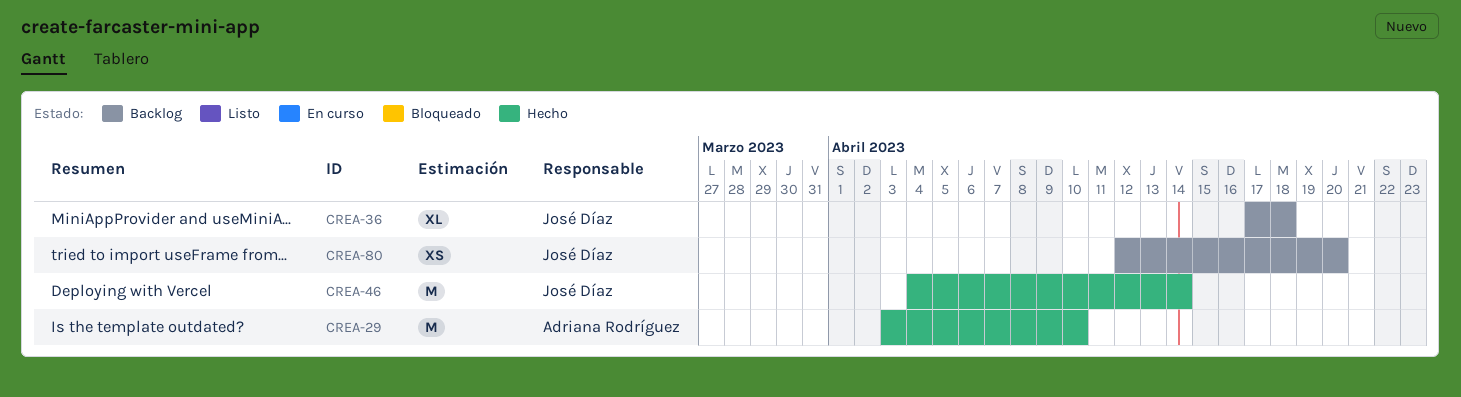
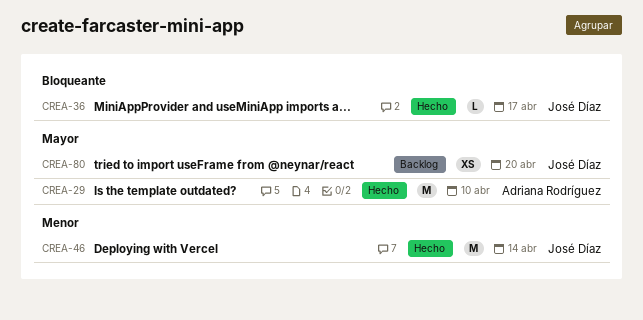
CREA-36, status: Backlog -> Hecho
CREA-36, estimate: XL -> L
CREA-36, due: Apr 18 -> Apr 17

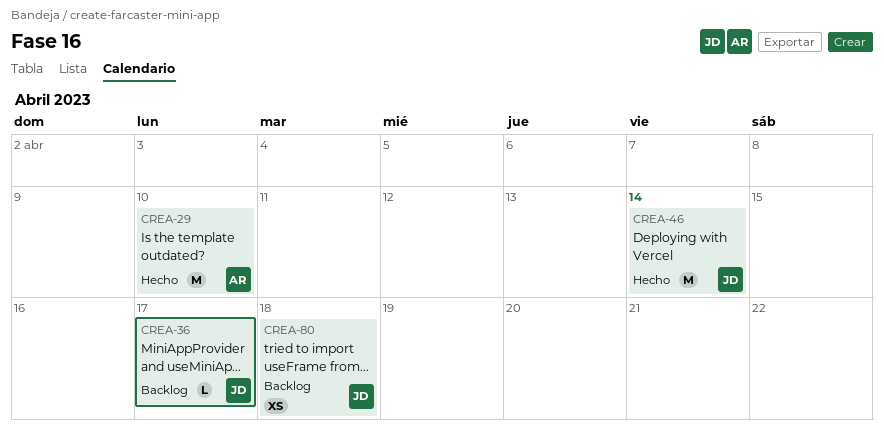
CREA-36, status: Hecho -> Backlog
CREA-80, due: Apr 20 -> Apr 18

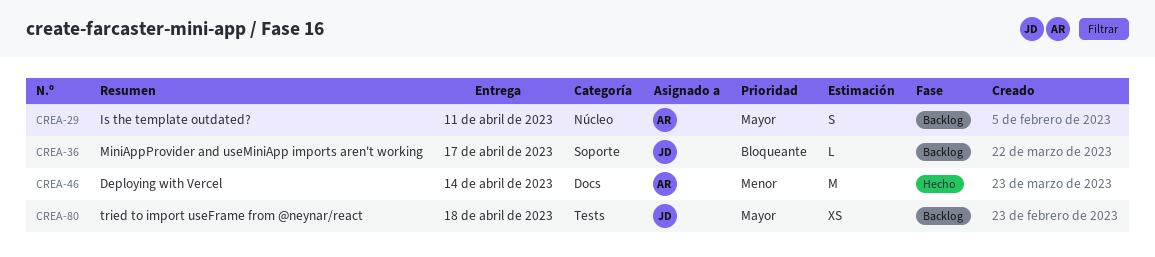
CREA-29, status: Hecho -> Backlog
CREA-29, estimate: M -> S
CREA-29, due: Apr 10 -> Apr 11
CREA-46, owner: JD -> AR

